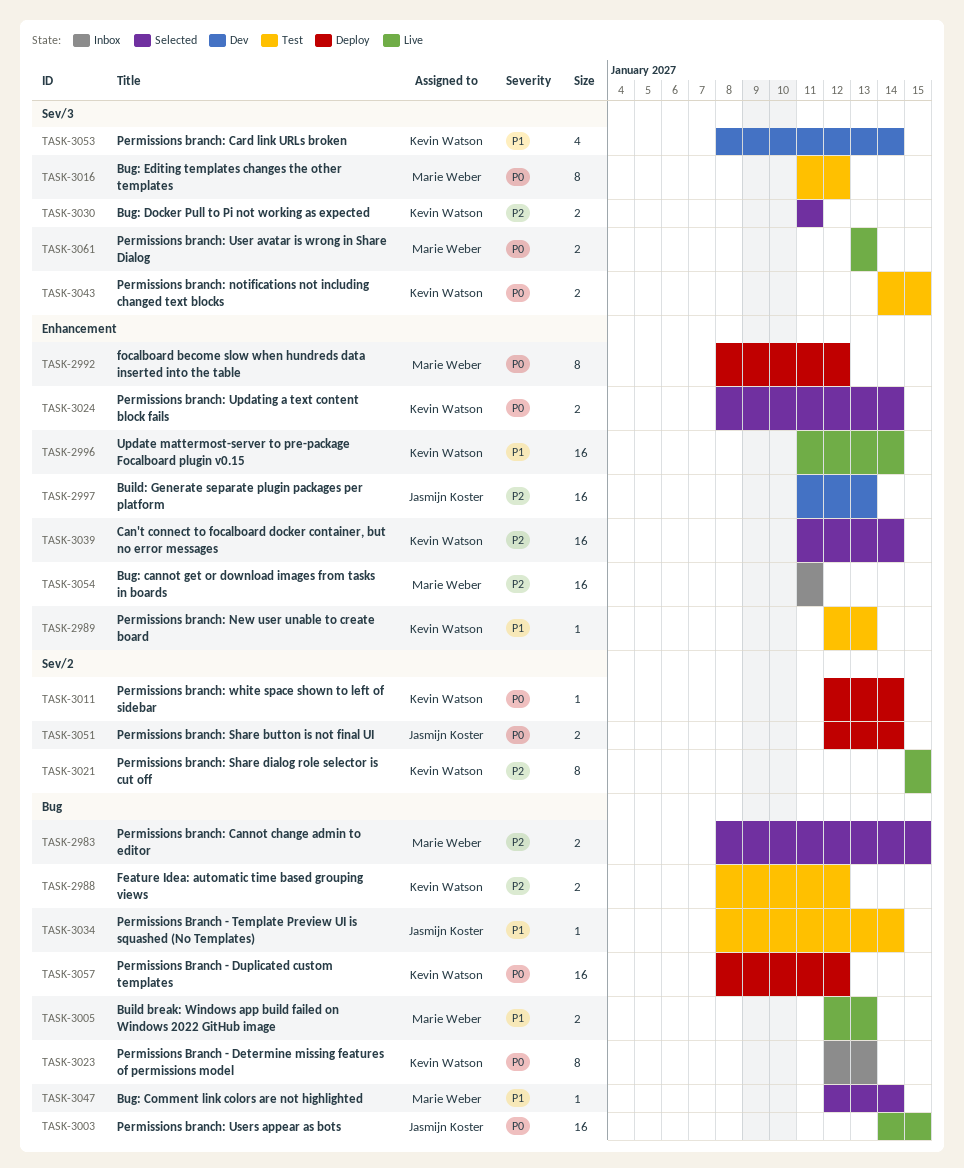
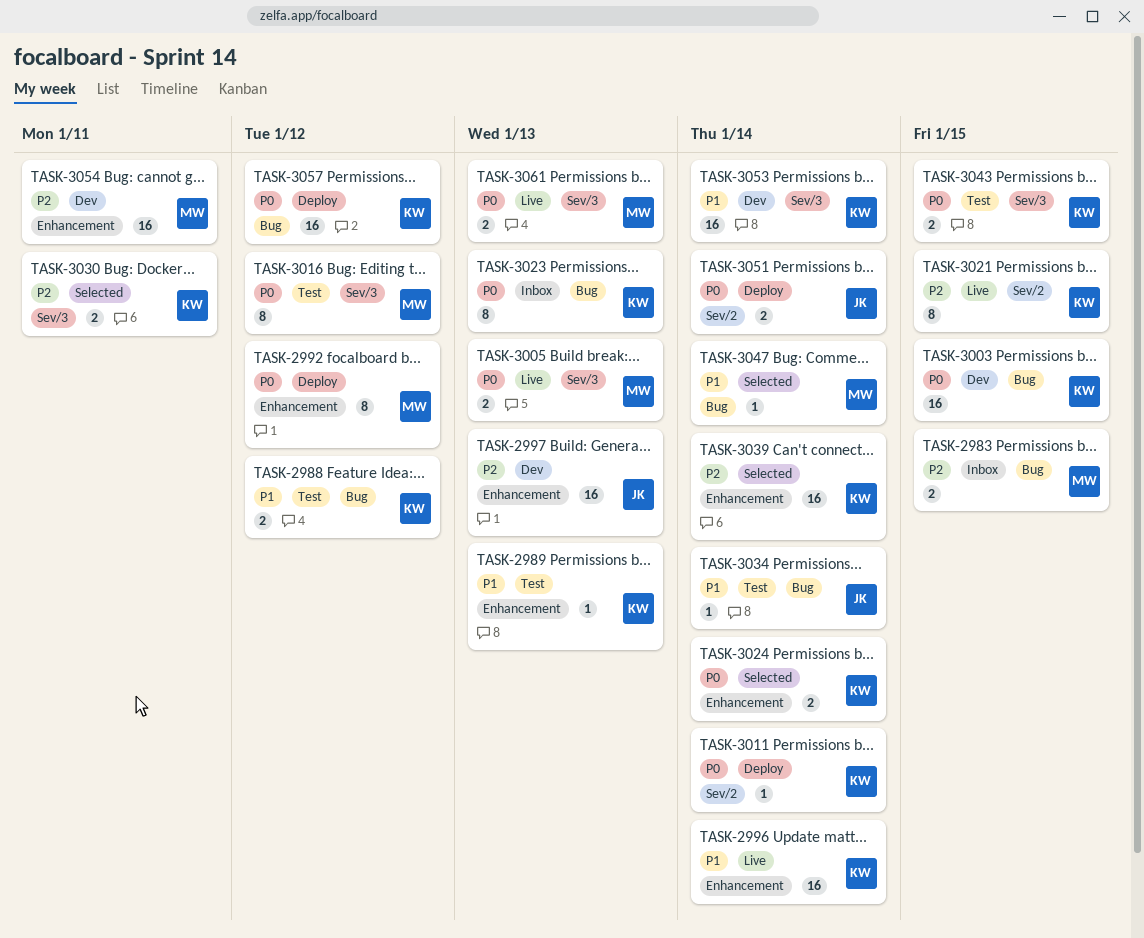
TASK-2983, status: Selected -> Inbox
TASK-2988, priority: P2 -> P1
TASK-3003, status: Live -> Dev
TASK-3003, owner: Jasmijn Koster -> Kevin Watson
TASK-3005, priority: P1 -> P0
TASK-3005, label: Bug -> Sev/3
TASK-3053, estimate: 4 -> 16
TASK-3054, status: Inbox -> Dev

